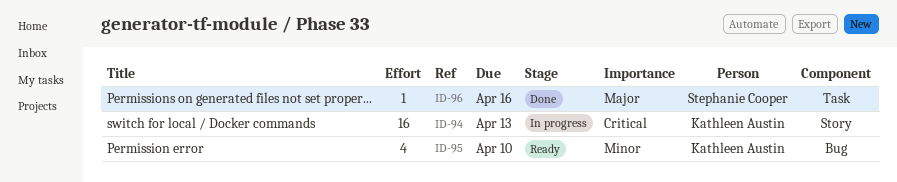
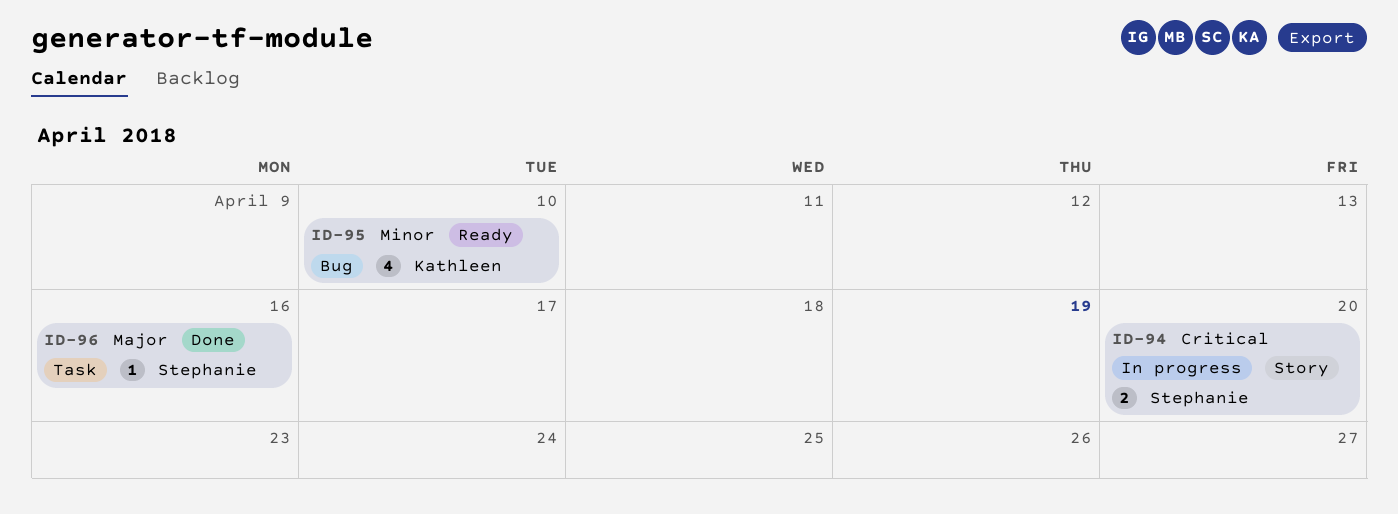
ID-94, owner: Kathleen Austin -> Stephanie Cooper
ID-94, estimate: 16 -> 2
ID-94, due: Apr 13 -> Apr 20

